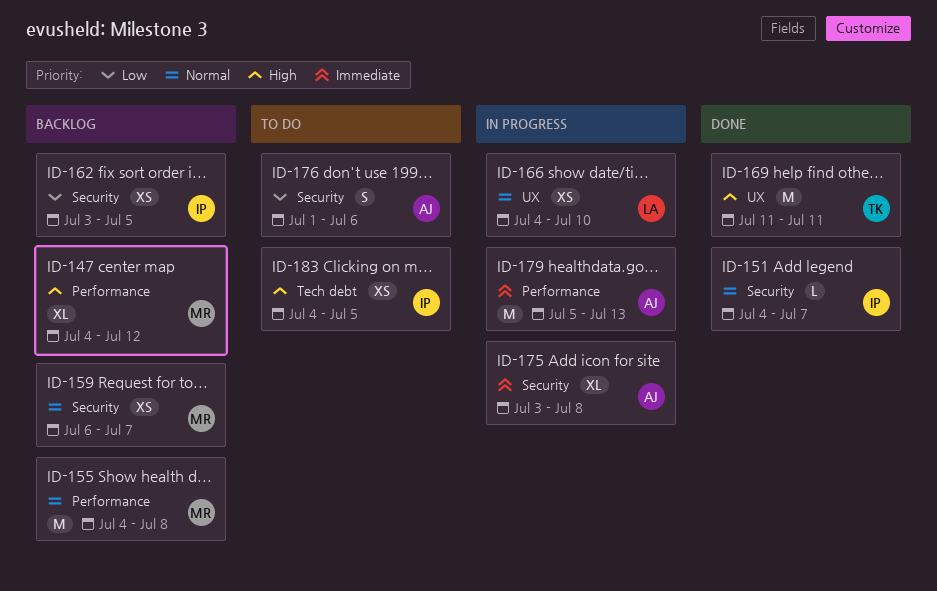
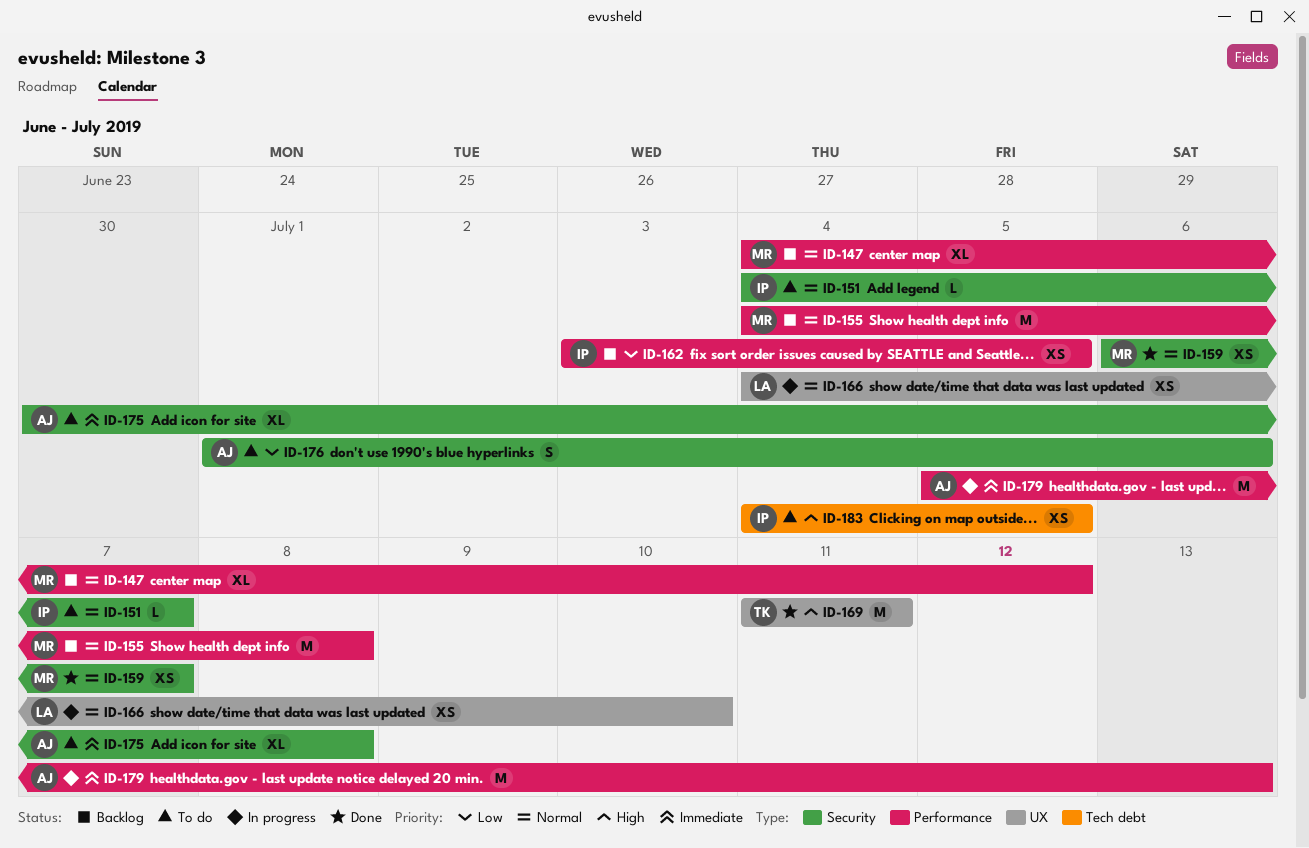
ID-147, priority: High -> Normal
ID-151, status: Done -> To do
ID-159, status: Backlog -> Done
ID-162, label: Security -> Performance
ID-175, status: In progress -> To do
ID-175, start: Jul 3 -> Jun 30

